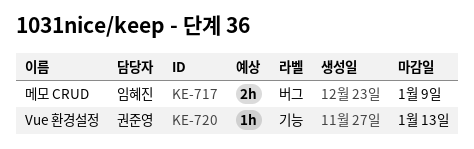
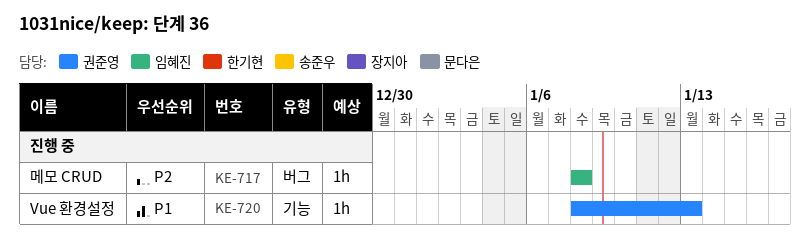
KE-717, estimate: 2h -> 1h
KE-717, due: Jan 9 -> Jan 8

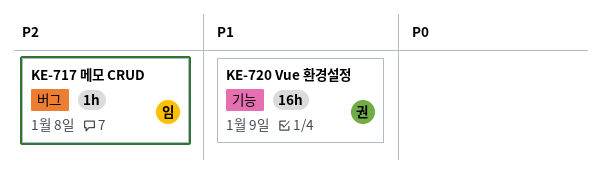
KE-720, estimate: 1h -> 16h
KE-720, due: Jan 13 -> Jan 9

